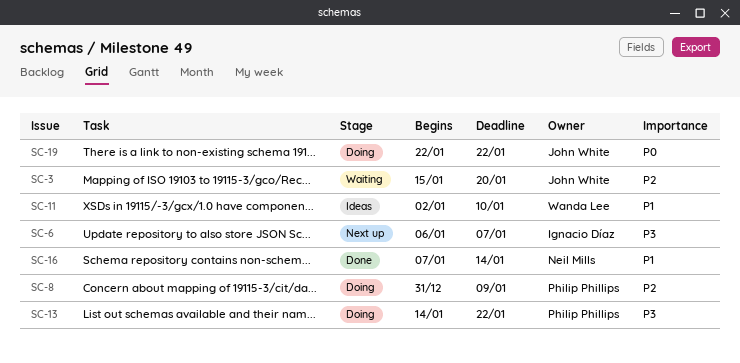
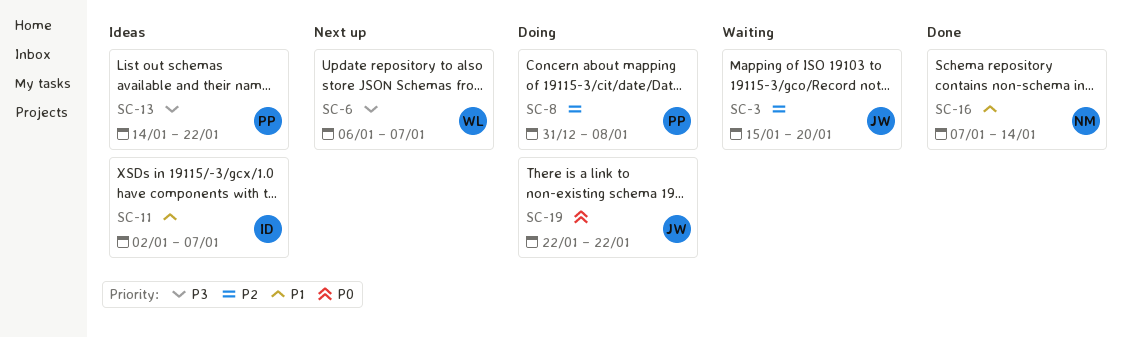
SC-6, owner: Ignacio Díaz -> Wanda Lee
SC-8, due: Jan 9 -> Jan 8
SC-11, owner: Wanda Lee -> Ignacio Díaz
SC-11, due: Jan 10 -> Jan 7
SC-13, status: Doing -> Ideas

